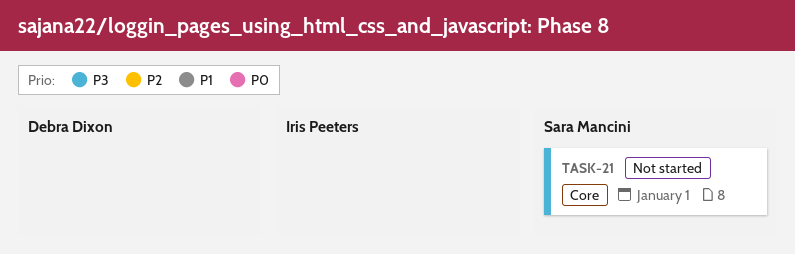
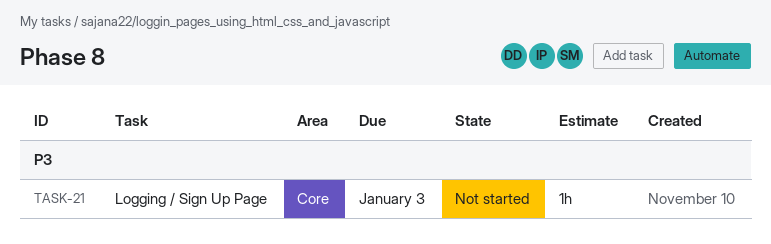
TASK-21, due: Jan 1 -> Jan 3

